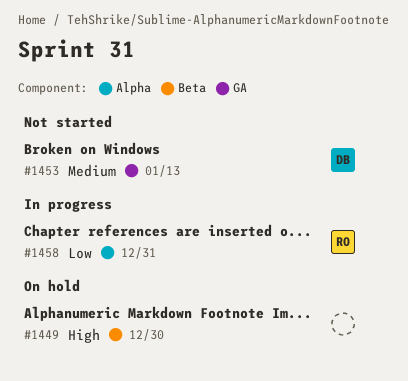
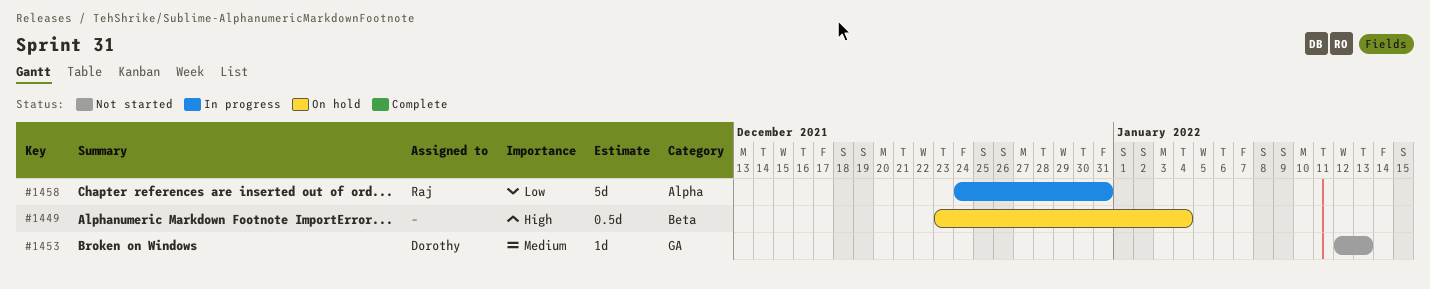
#1449, due: Dec 30 -> Jan 4

